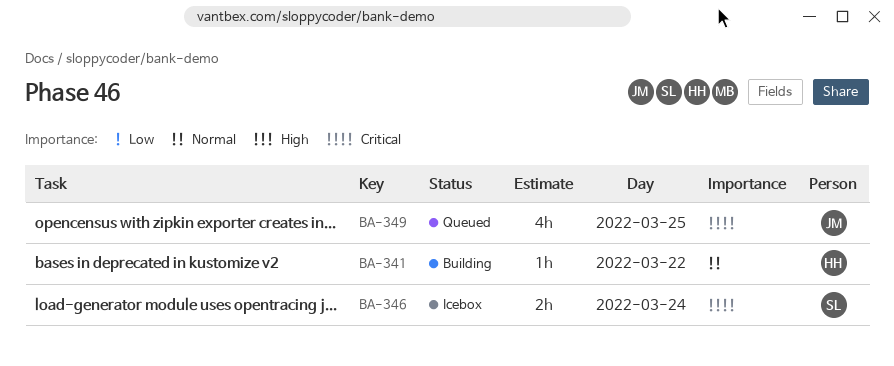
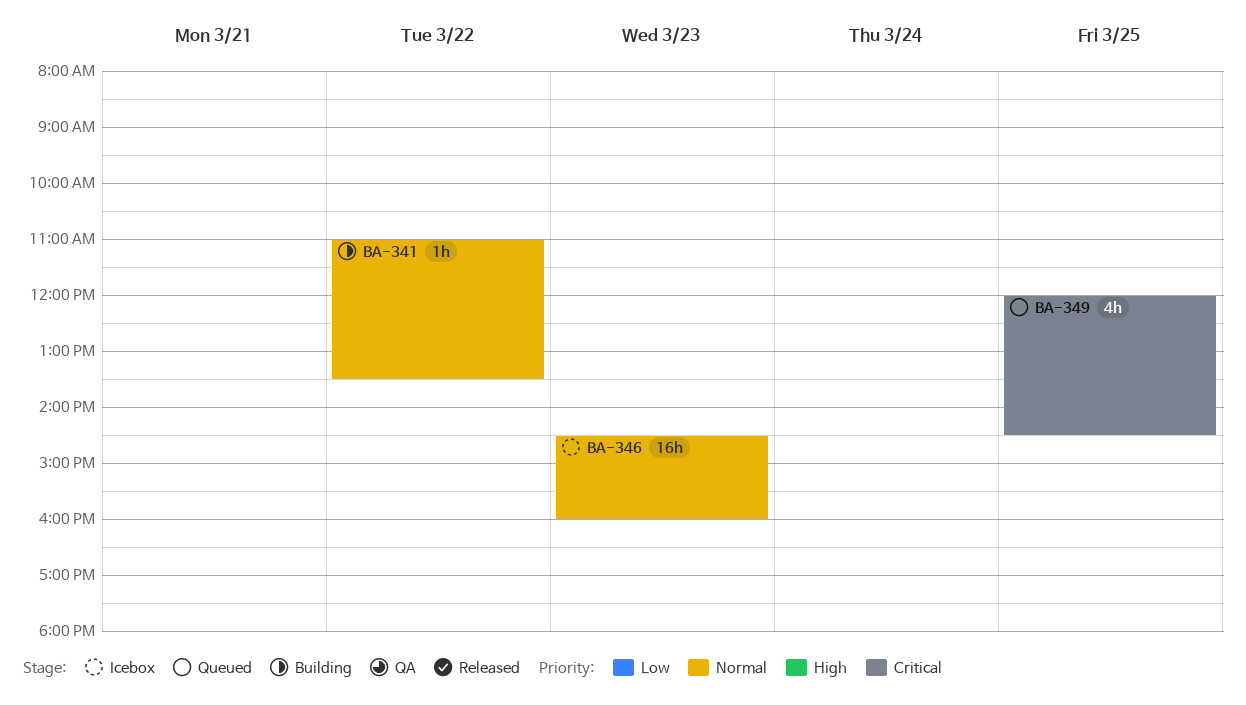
BA-346, priority: Critical -> Normal
BA-346, estimate: 2h -> 16h
BA-346, day: Mar 24 -> Mar 23

